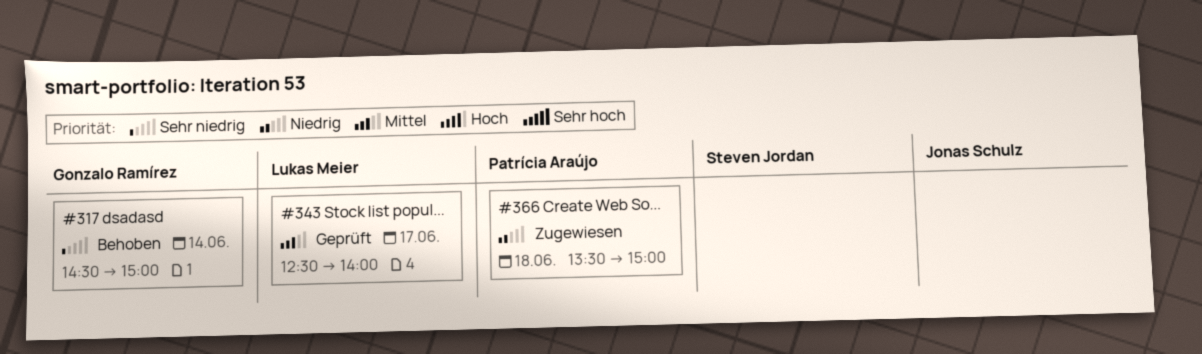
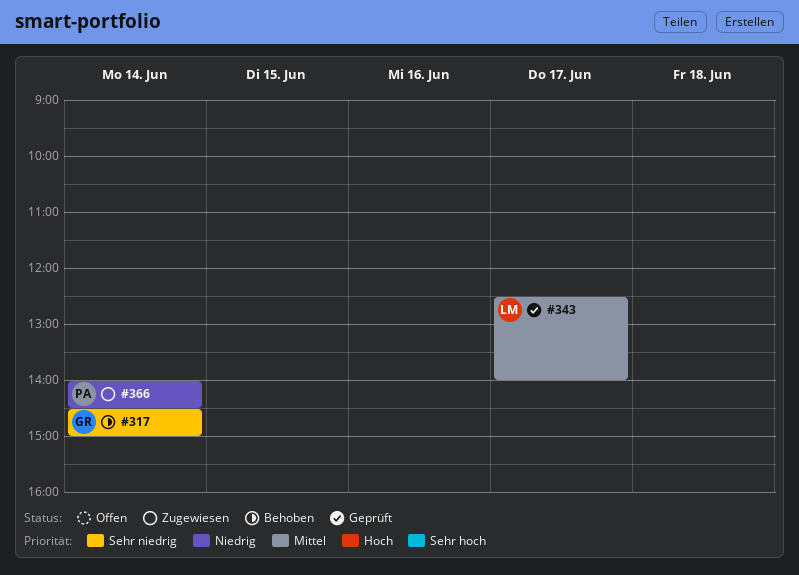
#366, day: Jun 18 -> Jun 14
#366, begins: 13:30 -> 14:00
#366, ends: 15:00 -> 14:30

